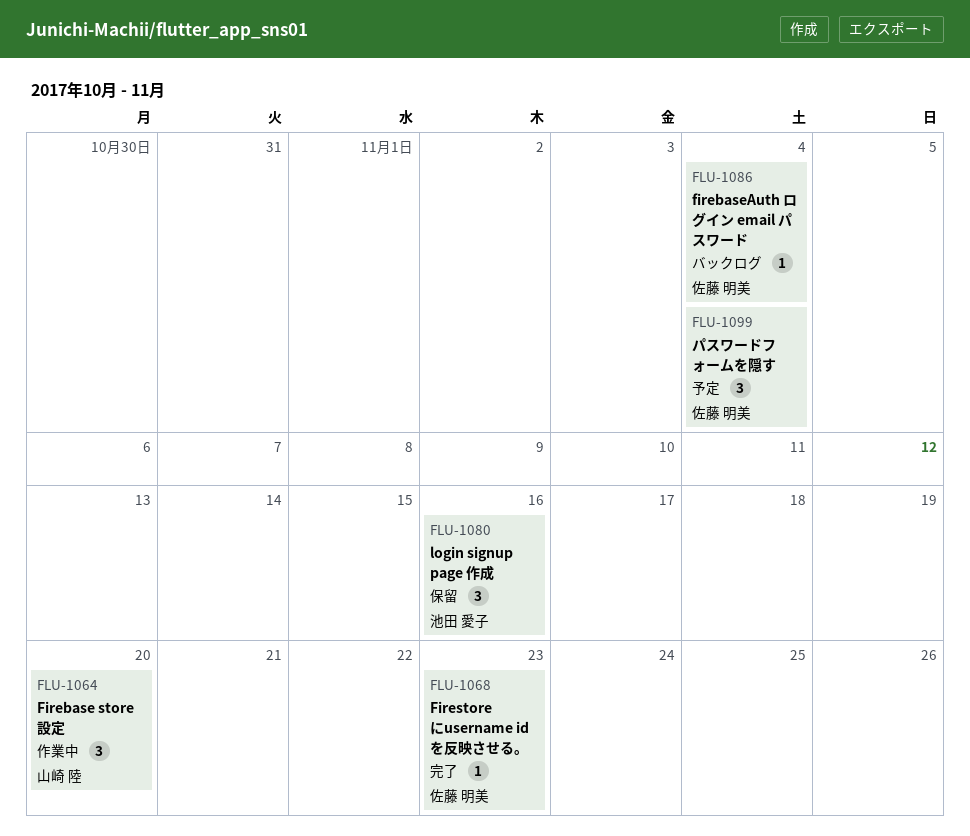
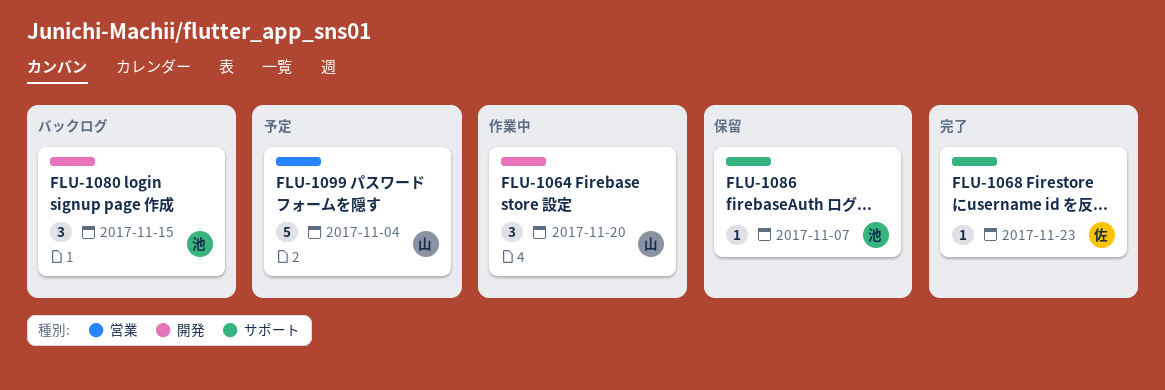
FLU-1080, status: 保留 -> バックログ
FLU-1080, due: Nov 16 -> Nov 15
FLU-1086, status: バックログ -> 保留
FLU-1086, owner: 佐藤 明美 -> 池田 愛子
FLU-1086, due: Nov 4 -> Nov 7
FLU-1099, owner: 佐藤 明美 -> 山崎 陸
FLU-1099, estimate: 3 -> 5

